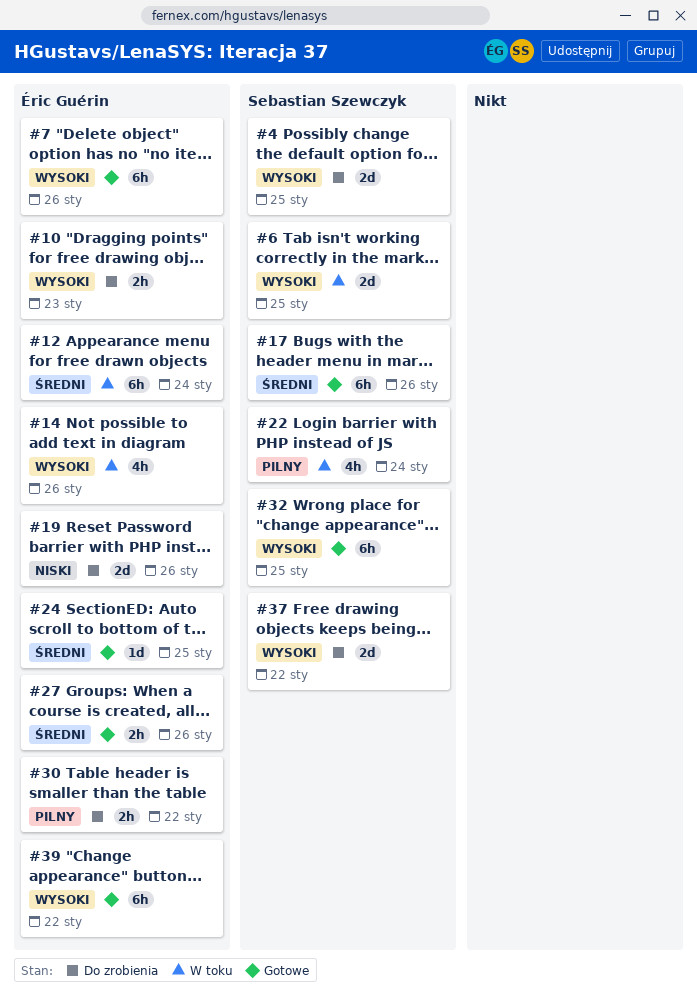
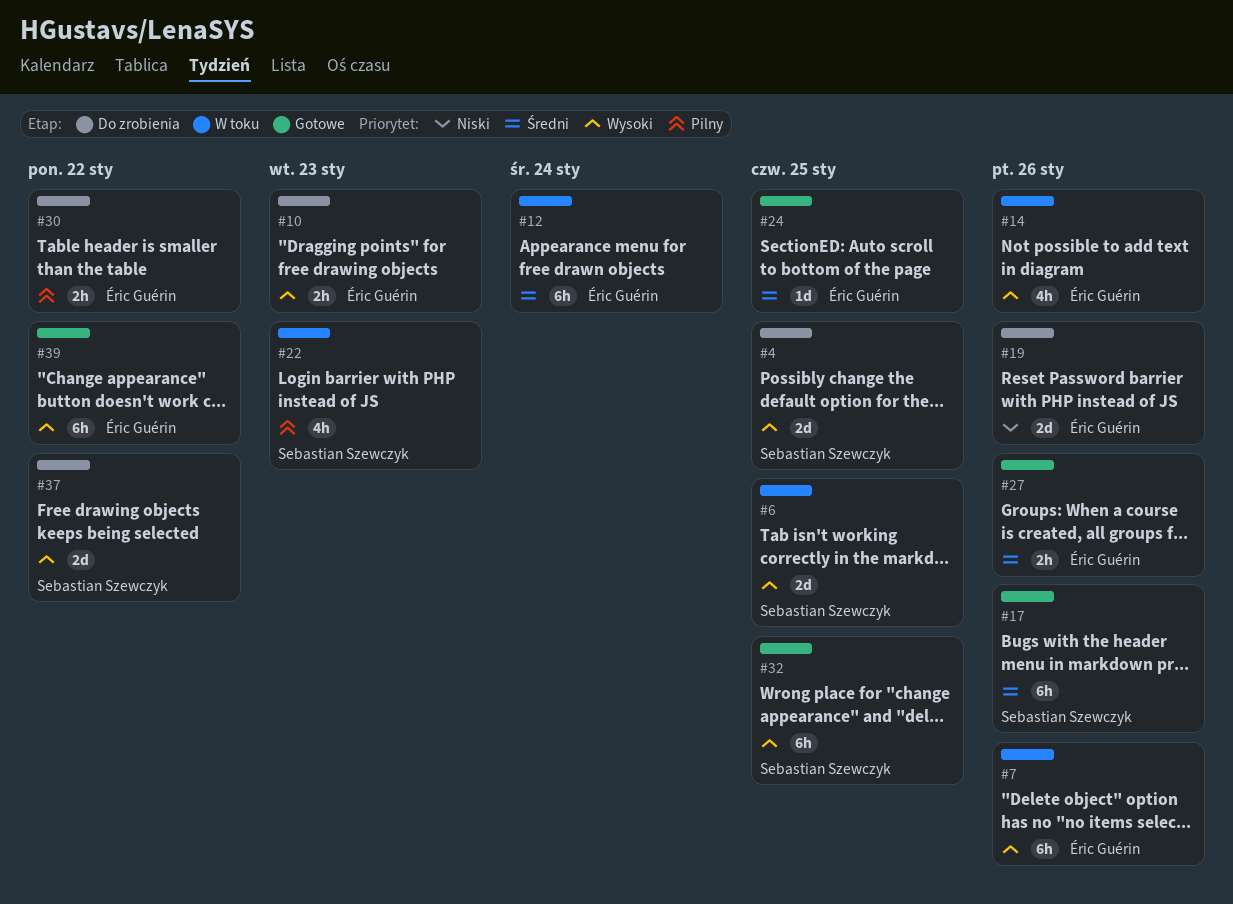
#7, status: Gotowe -> W toku
#22, due: Jan 24 -> Jan 23

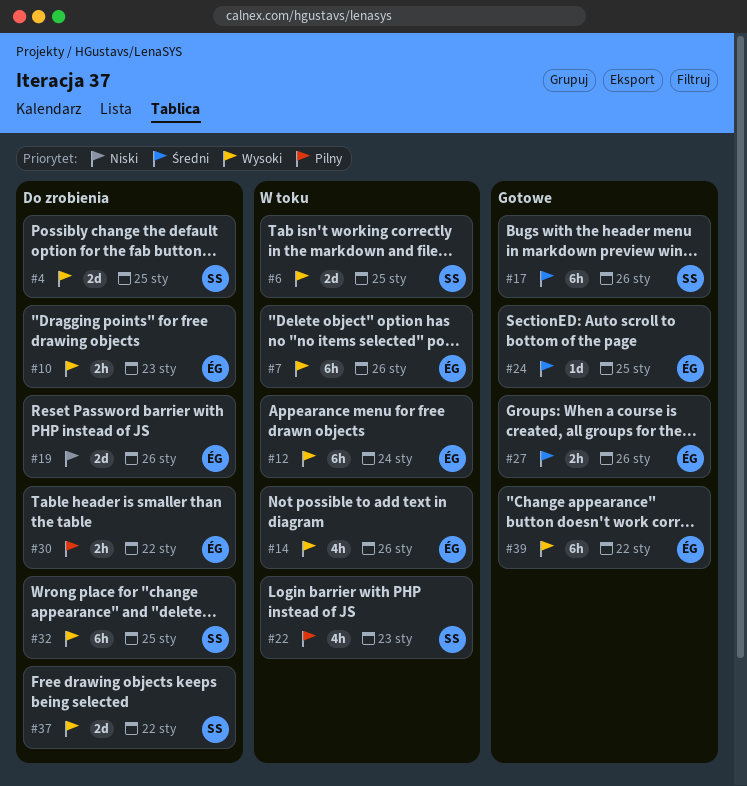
#12, priority: Średni -> Wysoki
#32, status: Gotowe -> Do zrobienia

